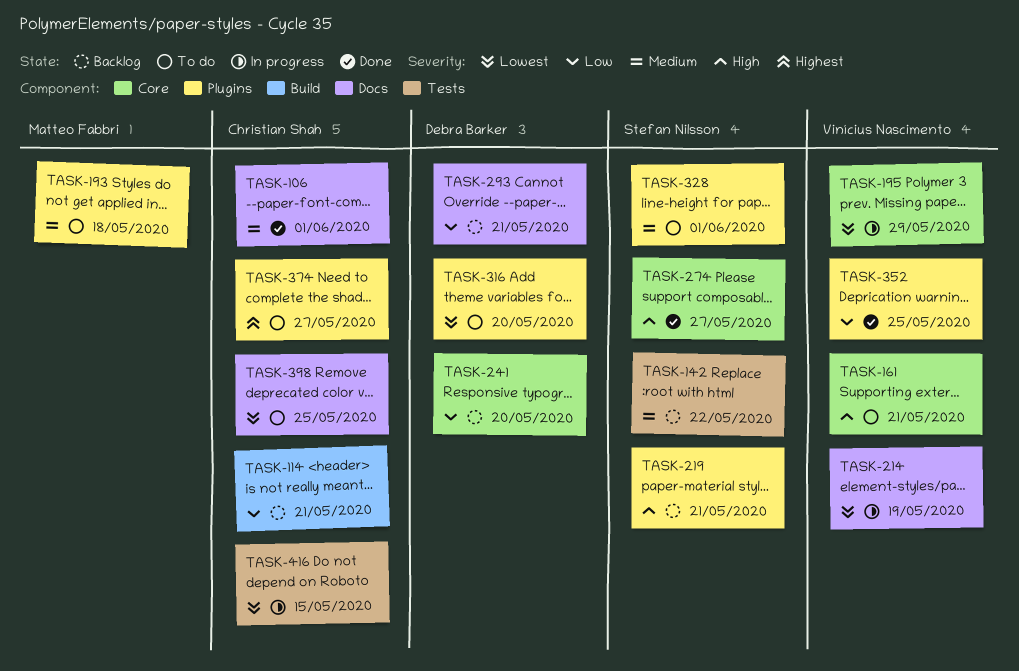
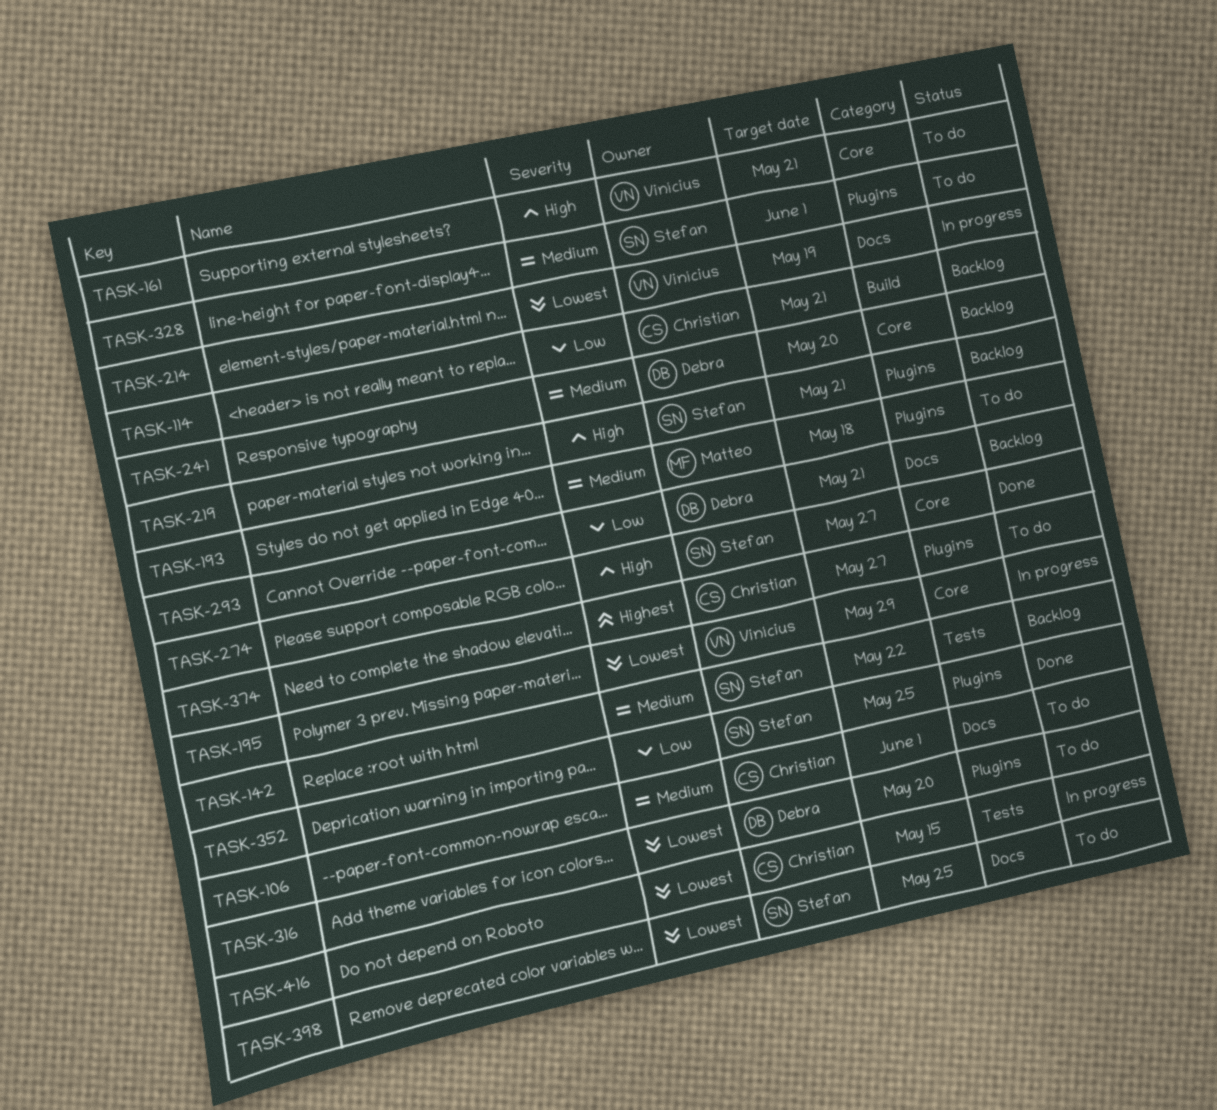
TASK-106, status: Done -> To do
TASK-241, priority: Low -> Medium
TASK-352, owner: Vinícius Nascimento -> Stefan Nilsson
TASK-398, owner: Christian Shah -> Stefan Nilsson

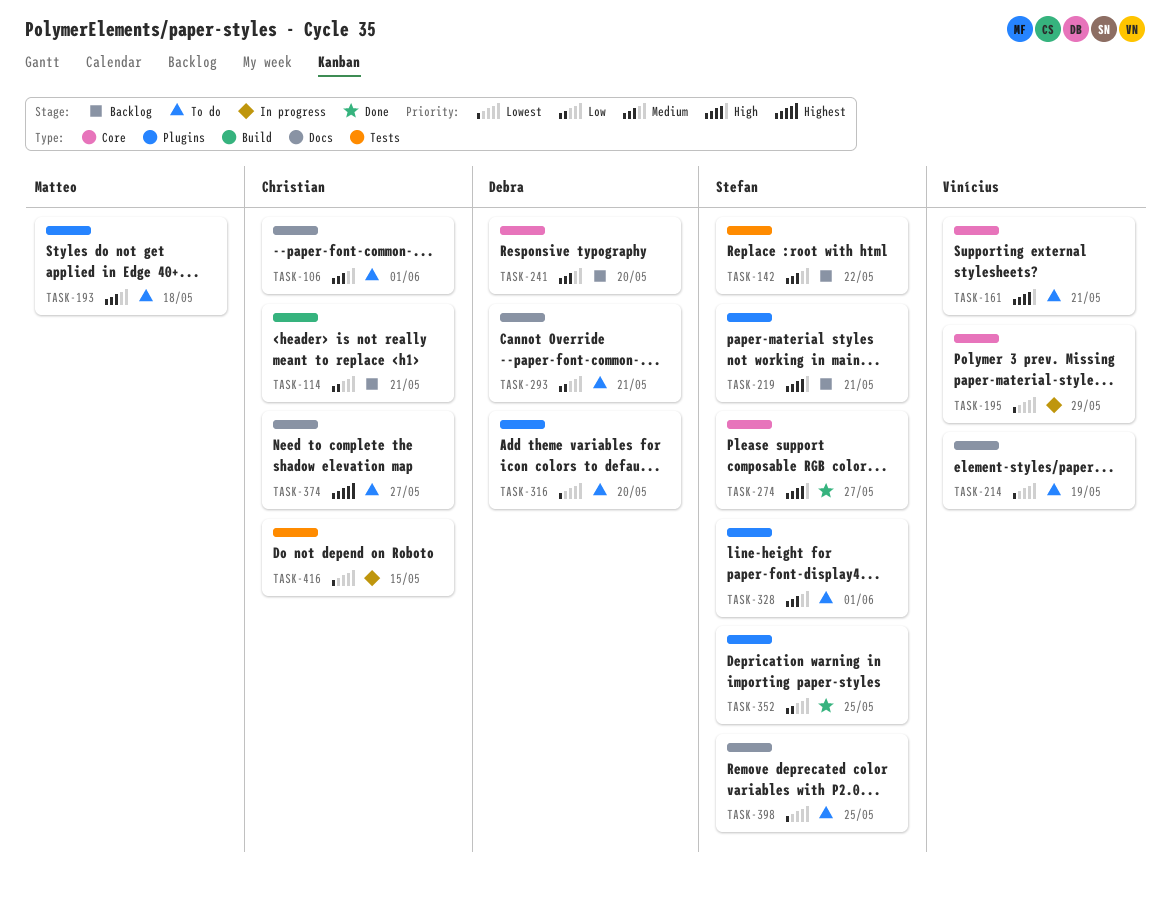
TASK-214, status: In progress -> To do
TASK-293, status: Backlog -> To do
TASK-374, label: Plugins -> Docs

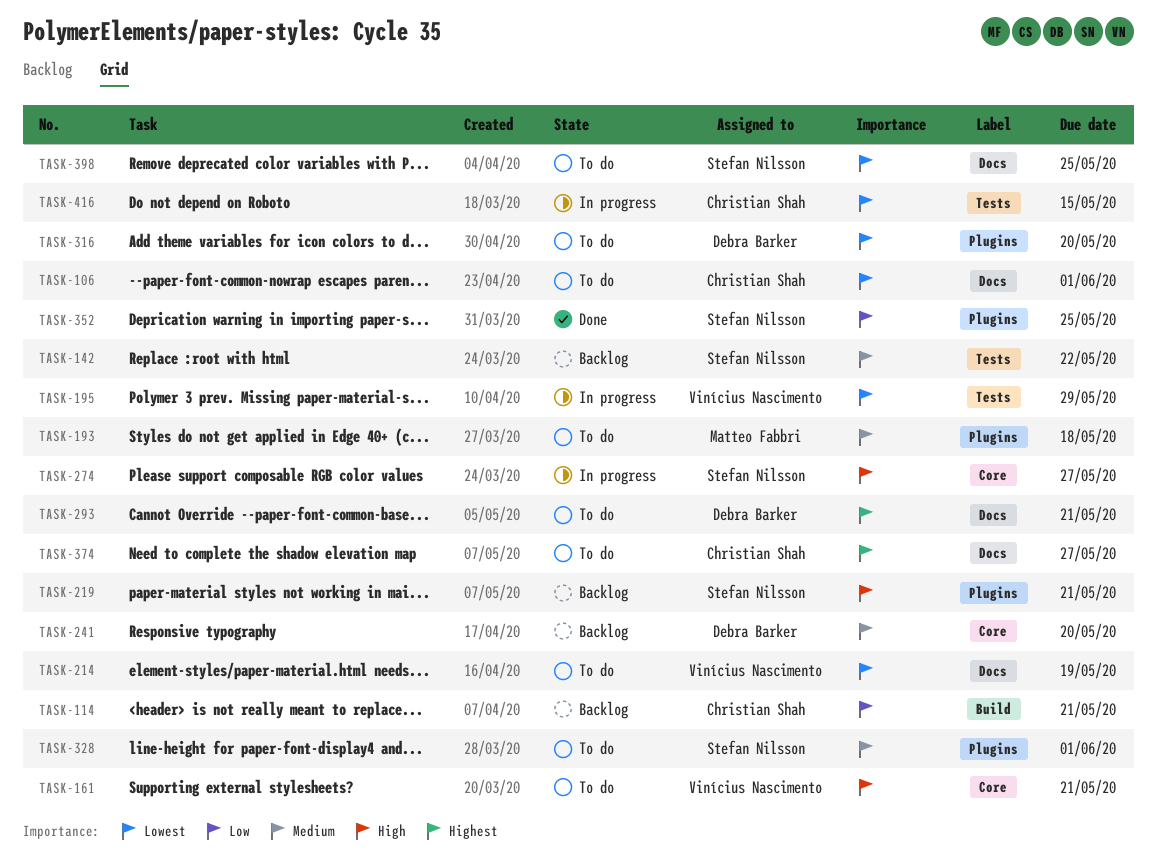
TASK-106, priority: Medium -> Lowest
TASK-195, label: Core -> Tests
TASK-274, status: Done -> In progress
TASK-293, priority: Low -> Highest

